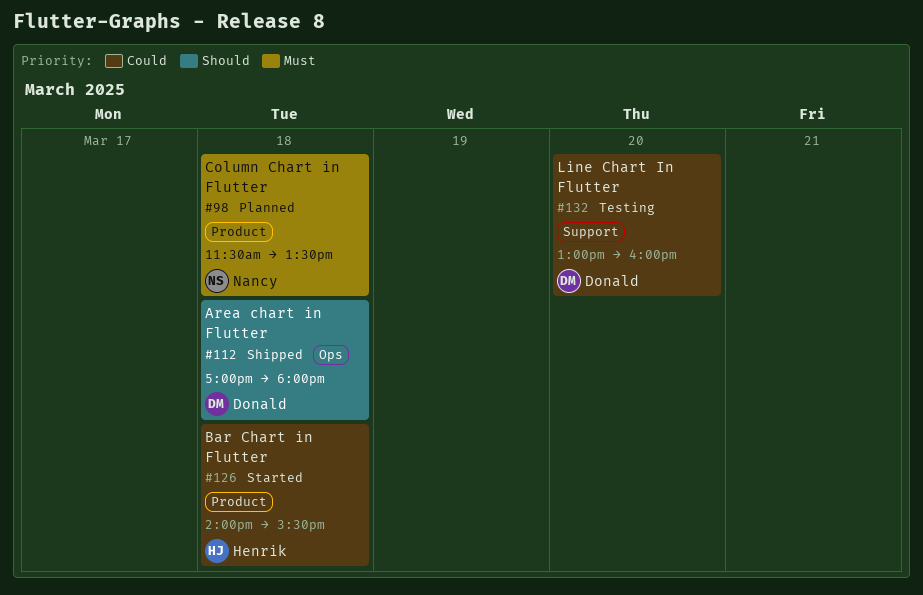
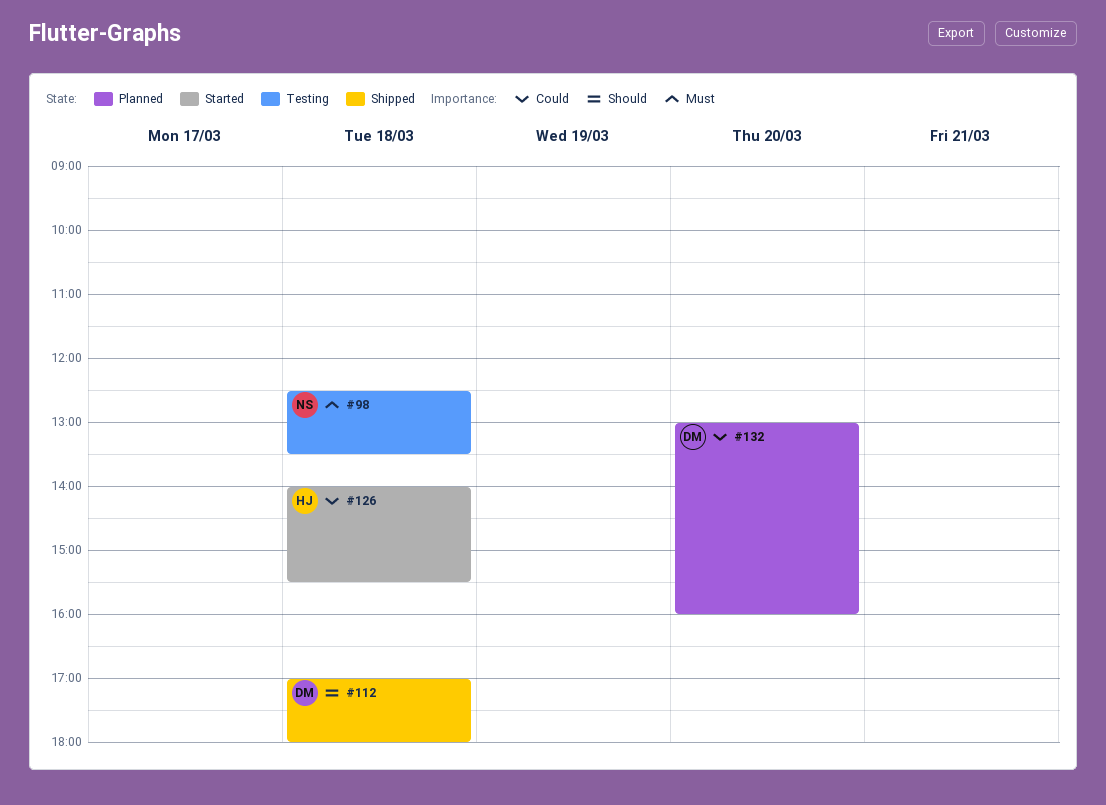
#98, status: Planned -> Testing
#98, begins: 11:30 -> 12:30
#132, status: Testing -> Planned

